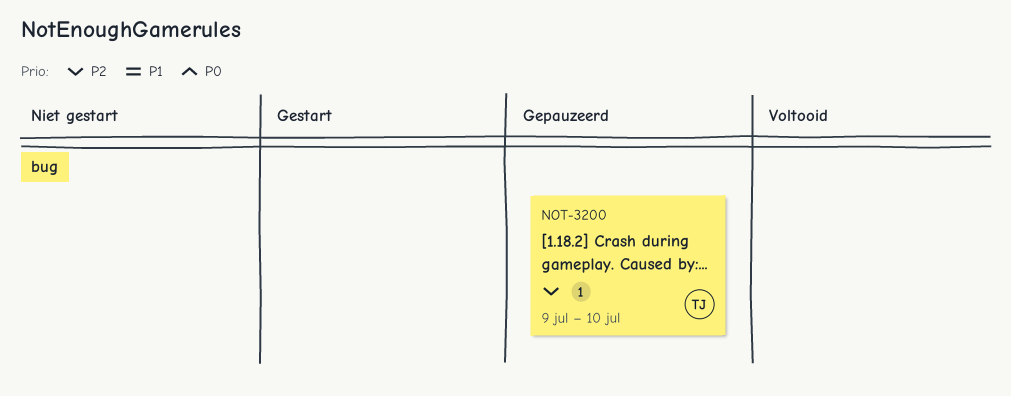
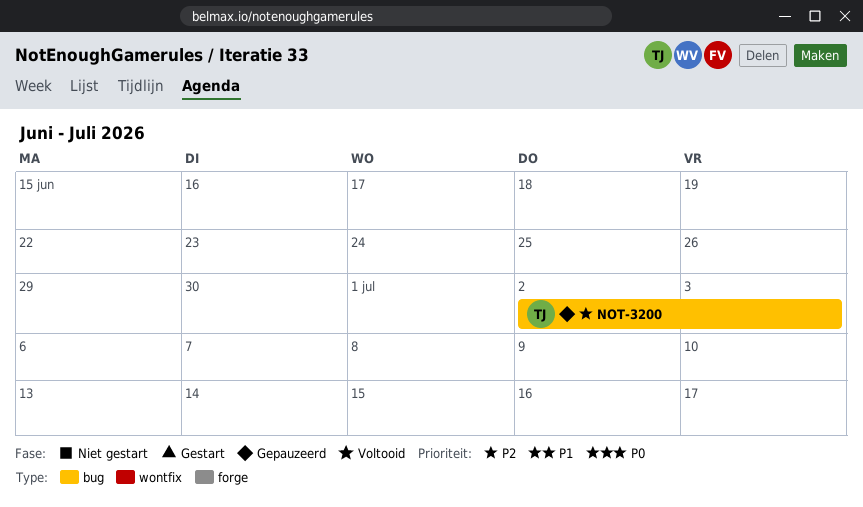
NOT-3200, start: Jul 9 -> Jul 2
NOT-3200, due: Jul 10 -> Jul 3

